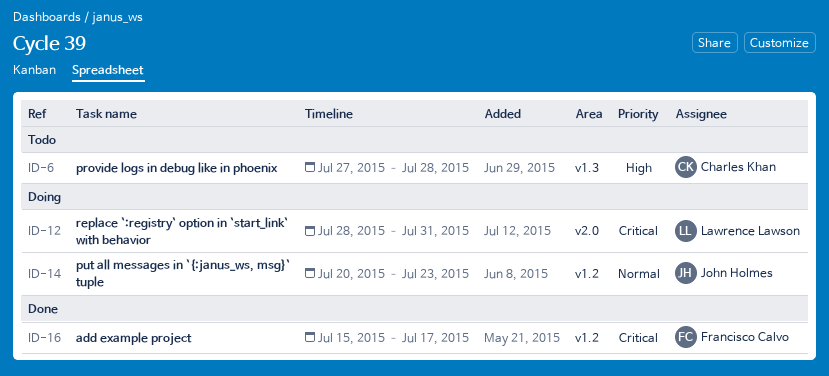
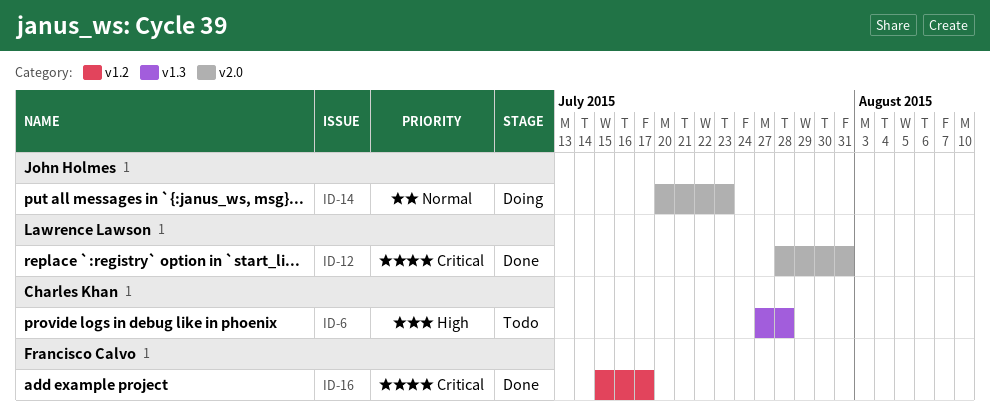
ID-12, status: Doing -> Done
ID-14, label: v1.2 -> v2.0

